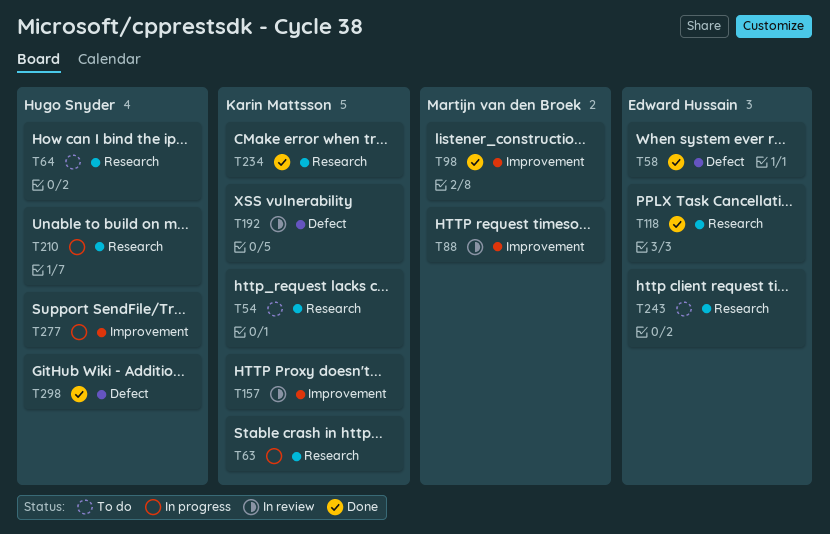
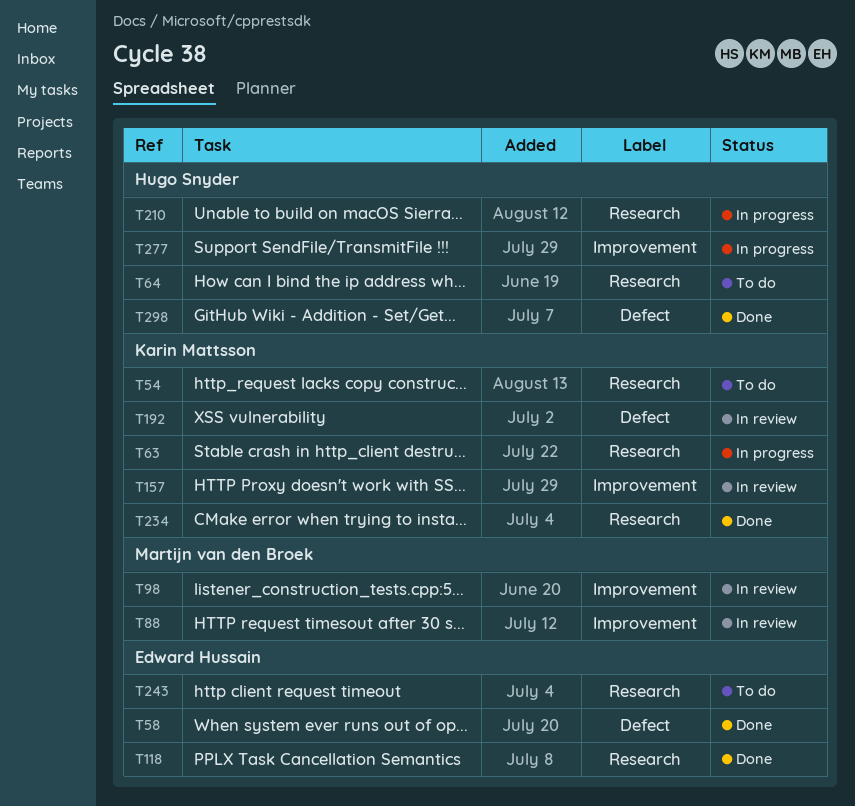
T98, status: Done -> In review

